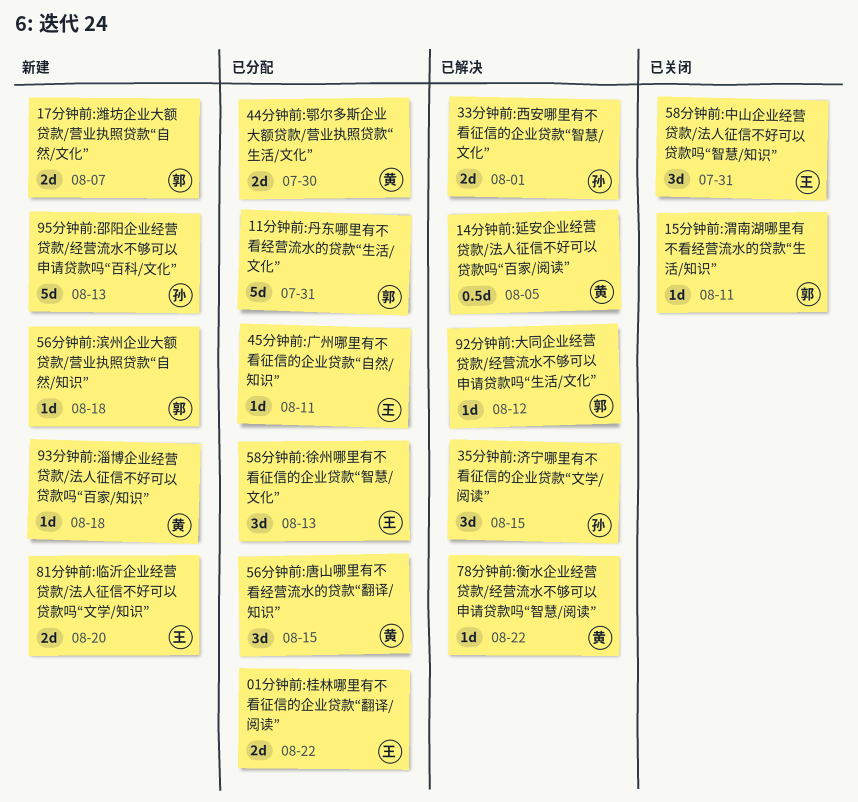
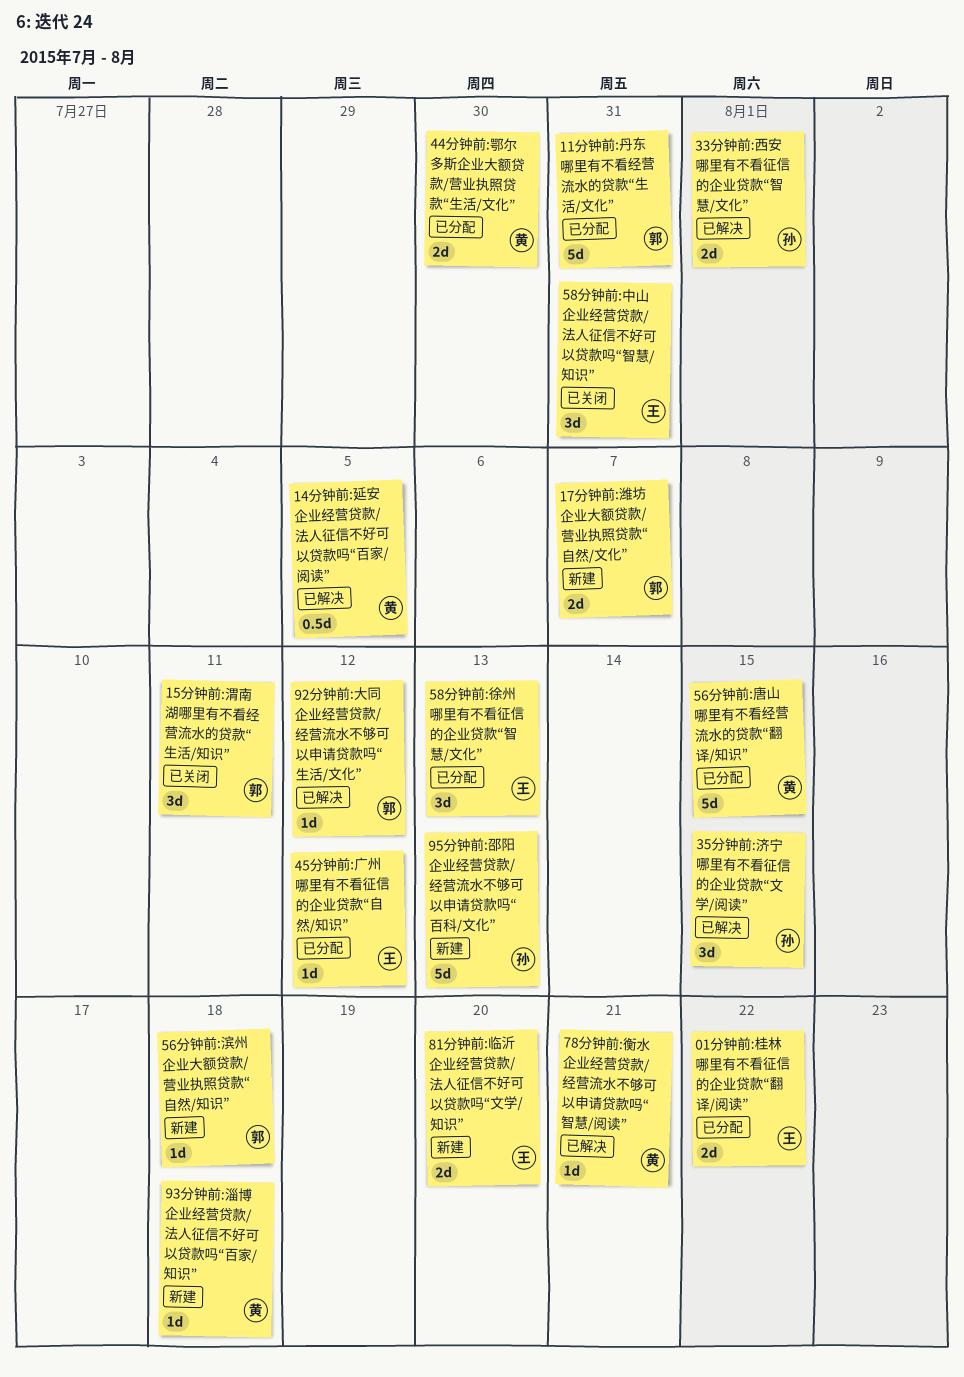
15分钟前:渭南湖哪里有不看经营流水的贷款“生活/知识”, estimate: 1d -> 3d
45分钟前:广州哪里有不看征信的企业贷款“自然/知识”, due: Aug 11 -> Aug 12
56分钟前:唐山哪里有不看经营流水的贷款“翻译/知识”, estimate: 3d -> 5d
78分钟前:衡水企业经营贷款/经营流水不够可以申请贷款吗“智慧/阅读”, due: Aug 22 -> Aug 21

